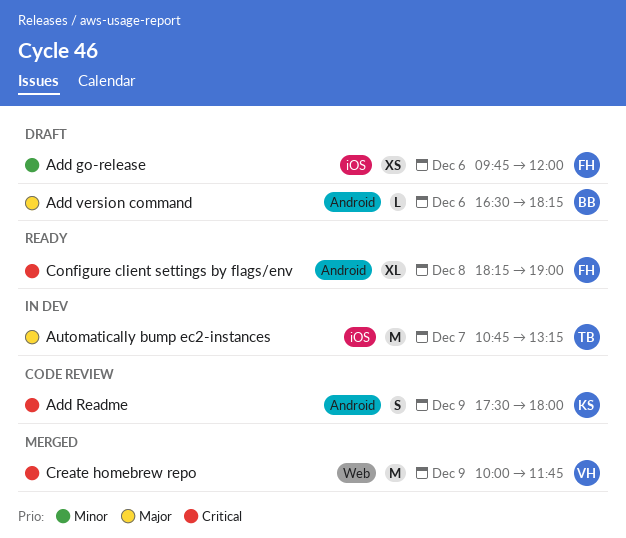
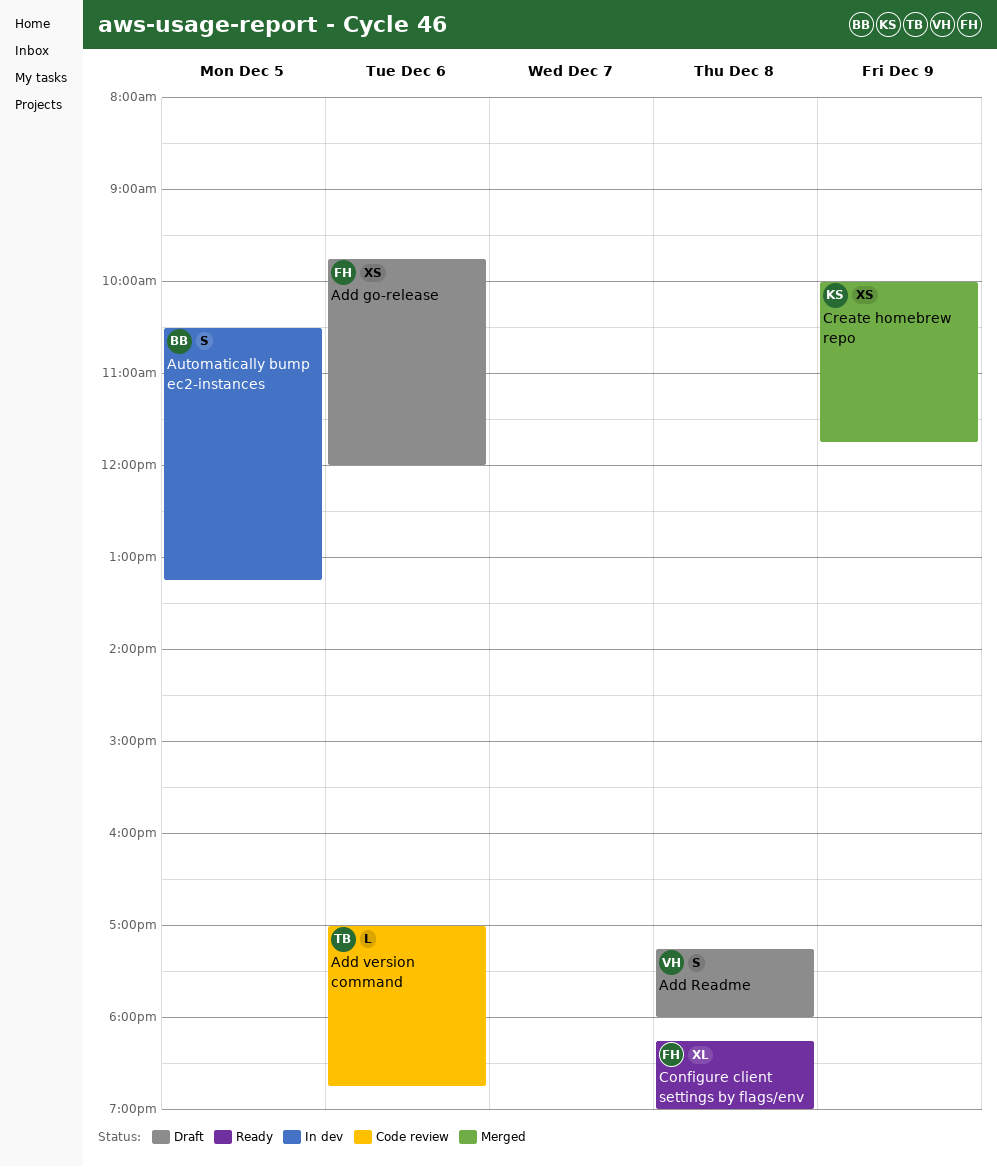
Add Readme, status: Code review -> Draft
Add Readme, owner: KS -> VH
Add Readme, day: Dec 9 -> Dec 8
Add Readme, begins: 17:30 -> 17:15
Add version command, status: Draft -> Code review
Add version command, owner: BB -> TB
Add version command, begins: 16:30 -> 17:00
Add version command, ends: 18:15 -> 18:45
Automatically bump ec2-instances, owner: TB -> BB
Automatically bump ec2-instances, estimate: M -> S
Automatically bump ec2-instances, day: Dec 7 -> Dec 5
Automatically bump ec2-instances, begins: 10:45 -> 10:30
Create homebrew repo, owner: VH -> KS
Create homebrew repo, estimate: M -> XS

